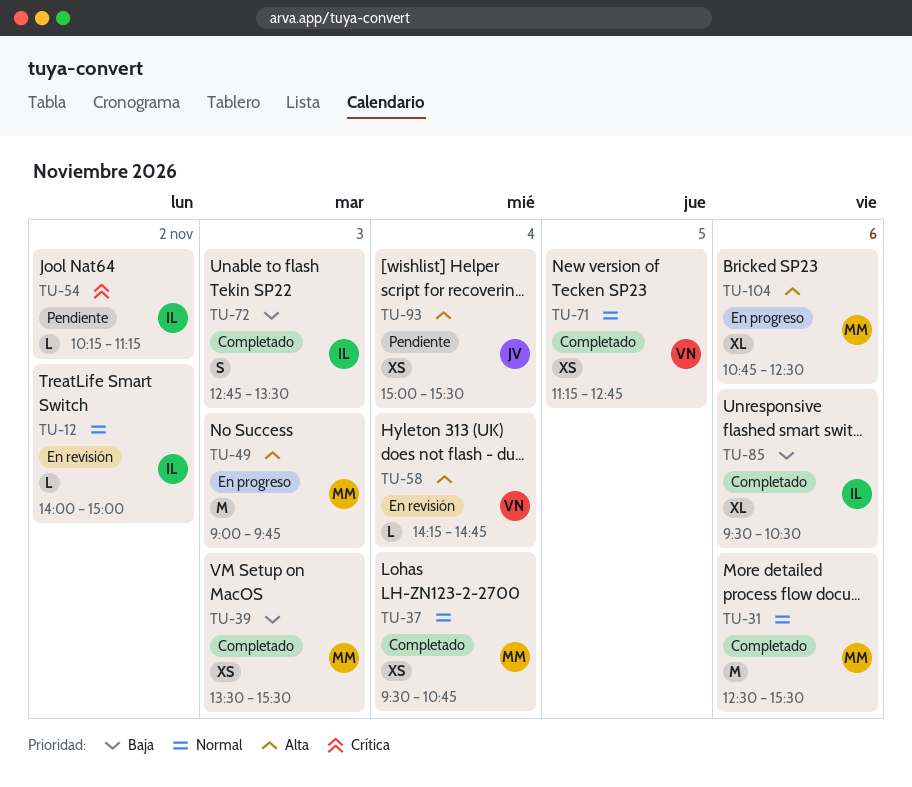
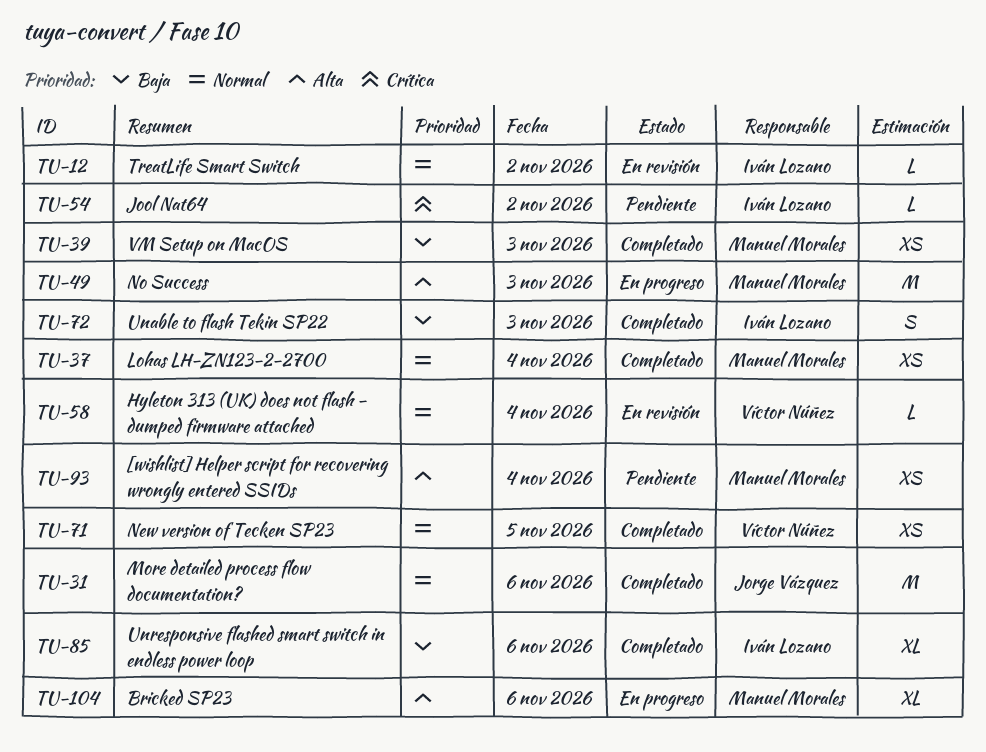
TU-31, owner: Manuel Morales -> Jorge Vázquez
TU-58, priority: Alta -> Normal
TU-93, owner: Jorge Vázquez -> Manuel Morales

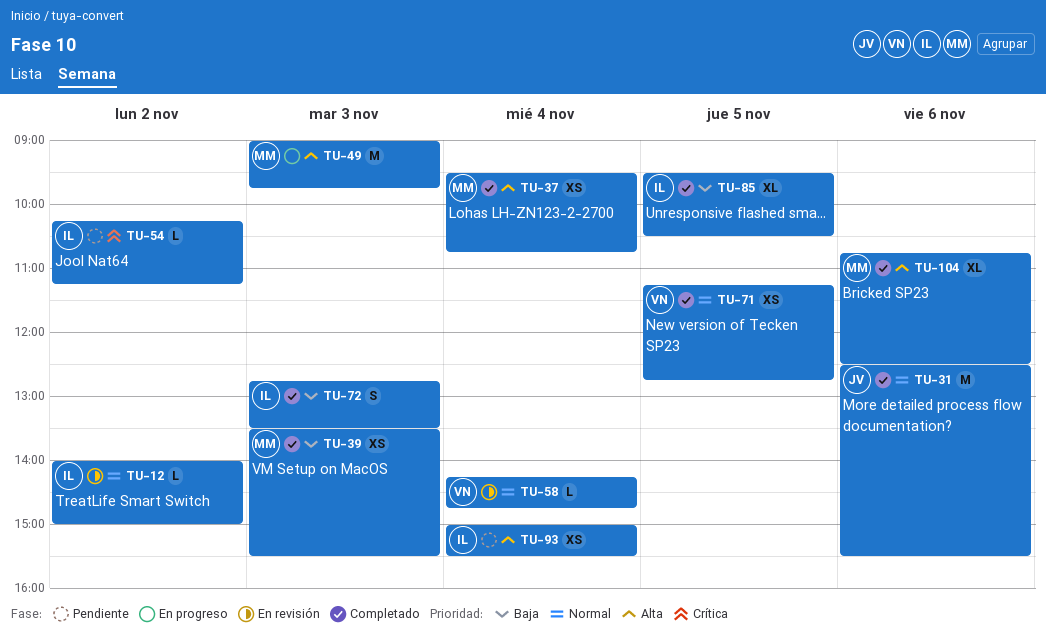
TU-37, priority: Normal -> Alta
TU-85, day: Nov 6 -> Nov 5
TU-93, owner: Manuel Morales -> Iván Lozano
TU-104, status: En progreso -> Completado

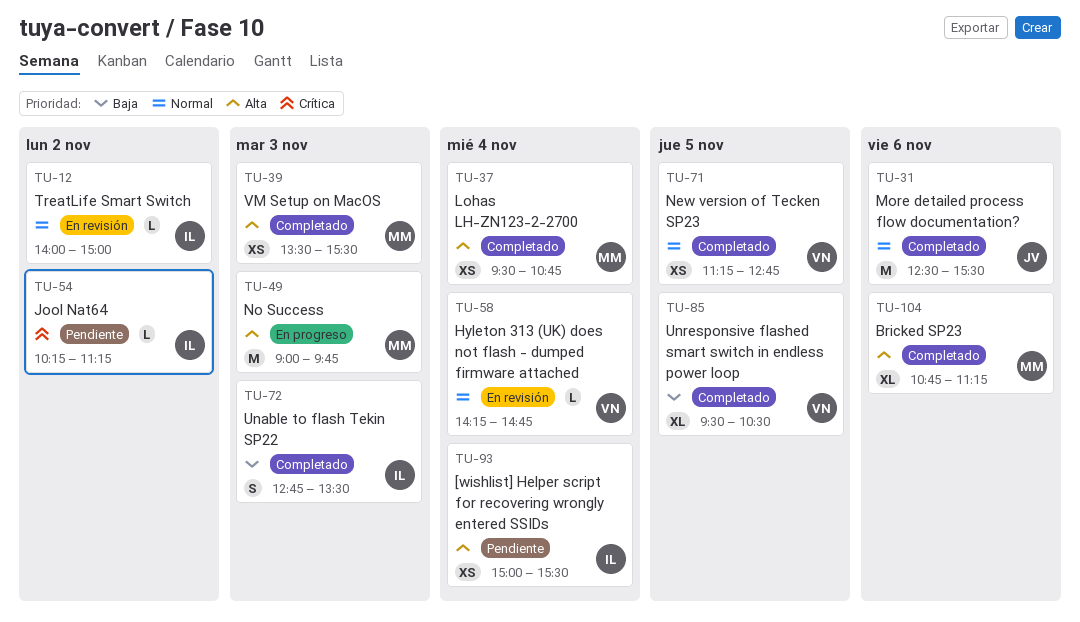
TU-39, priority: Baja -> Alta
TU-85, owner: IL -> VN
TU-104, ends: 12:30 -> 11:15

